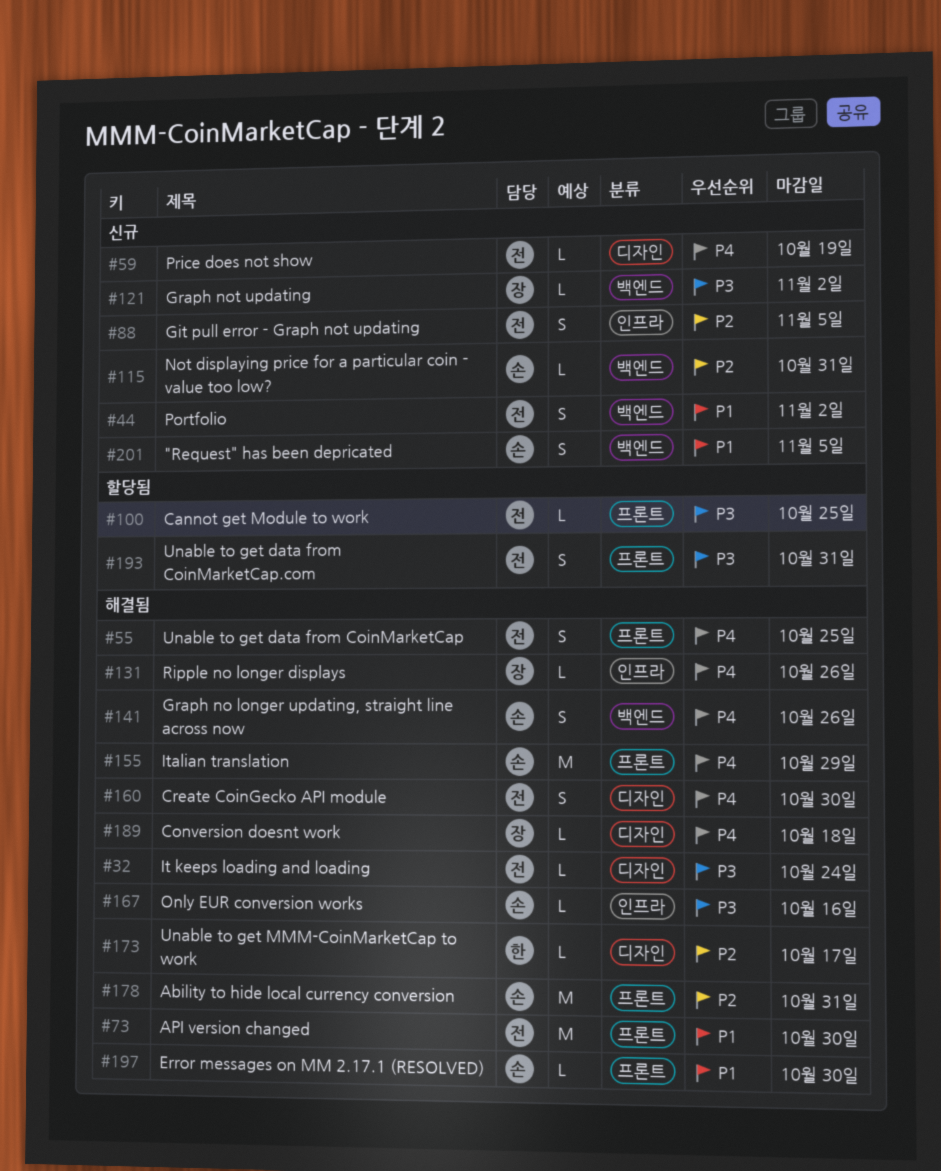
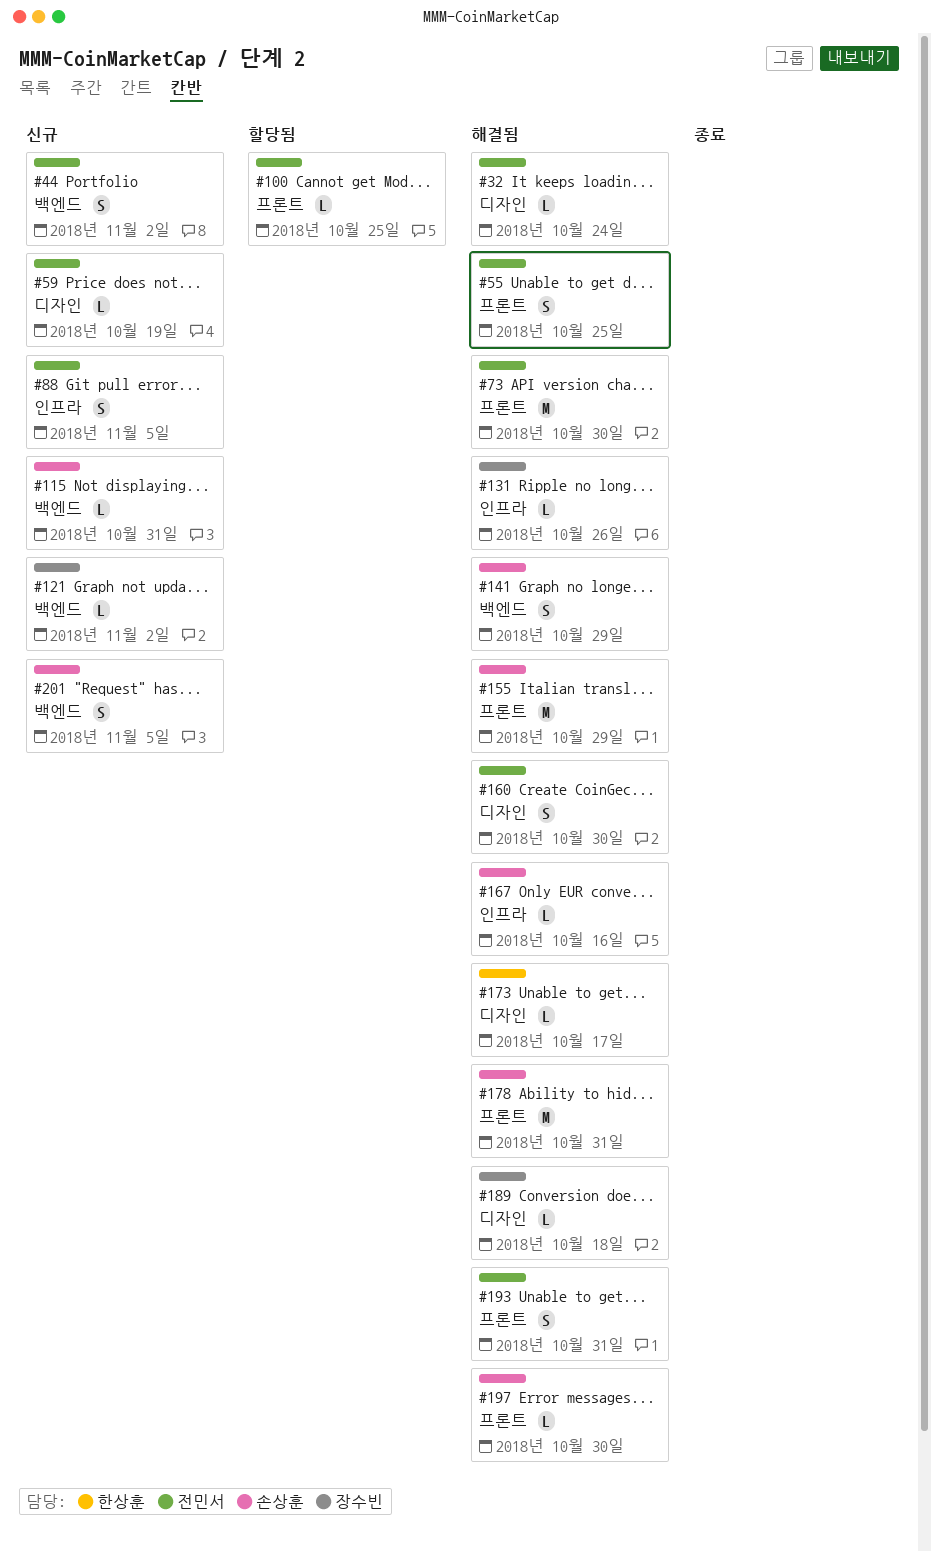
#141, due: Oct 26 -> Oct 29
#193, status: 할당됨 -> 해결됨

